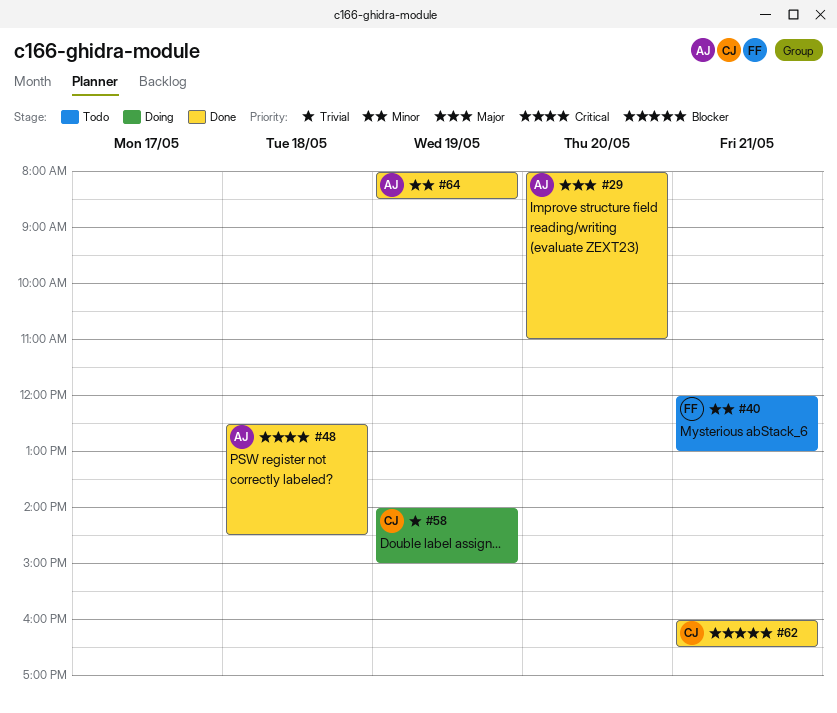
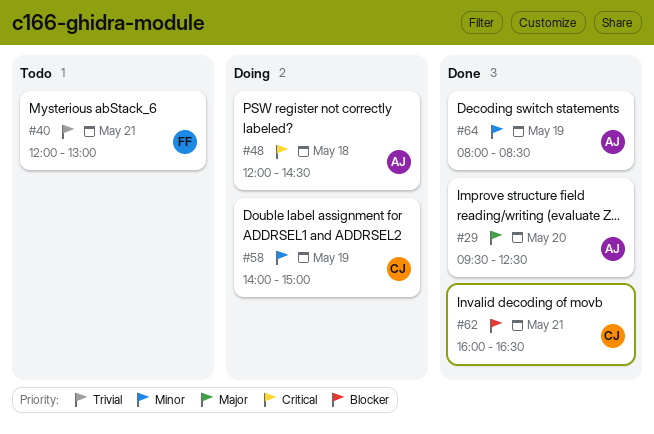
#29, begins: 08:00 -> 09:30
#29, ends: 11:00 -> 12:30
#40, priority: Minor -> Trivial
#48, status: Done -> Doing
#48, begins: 12:30 -> 12:00
#58, priority: Trivial -> Minor

